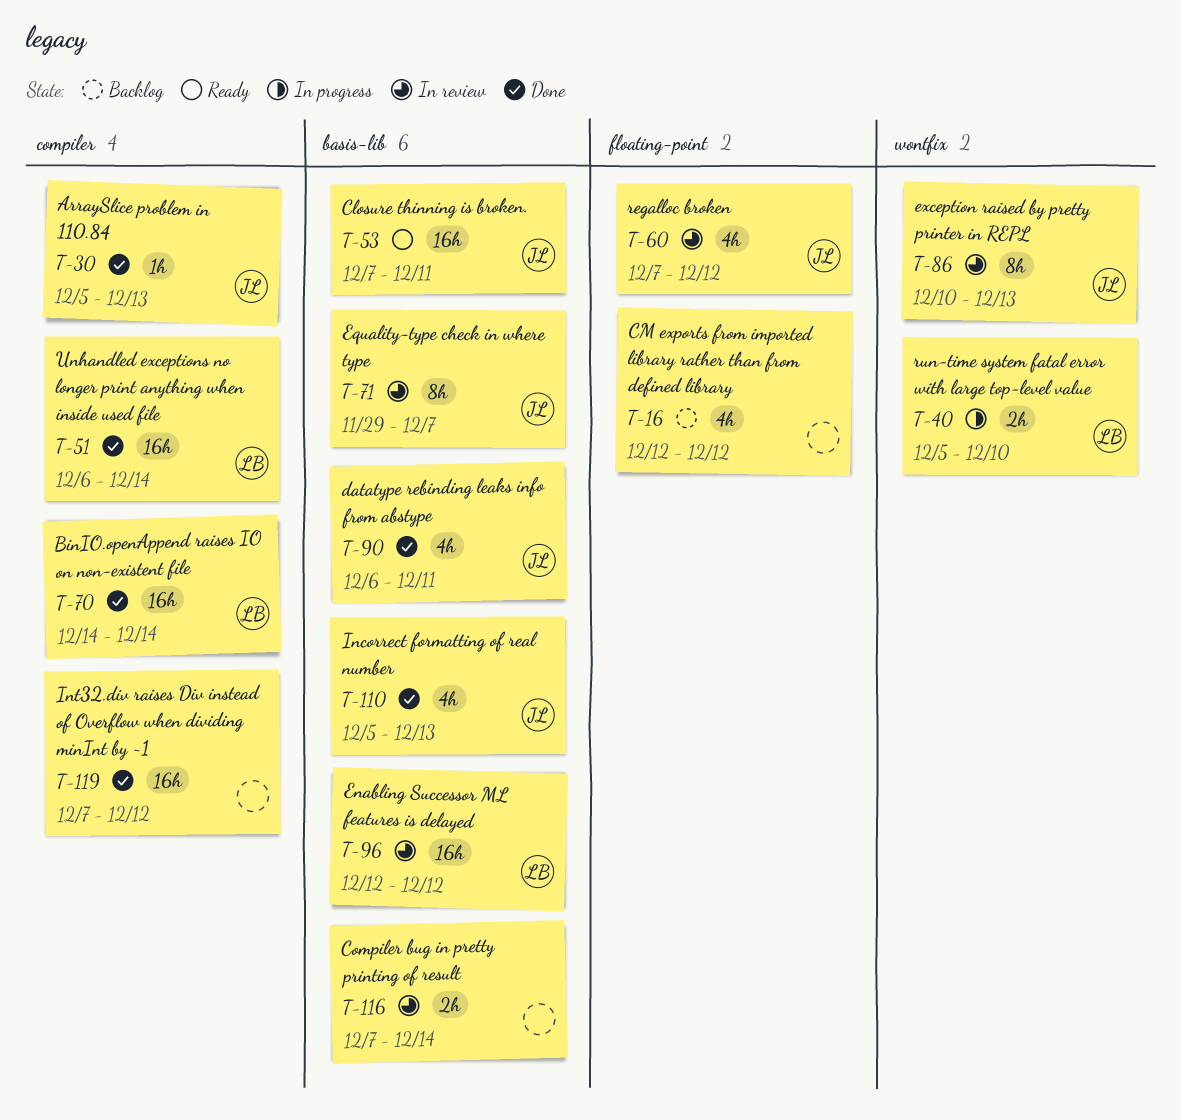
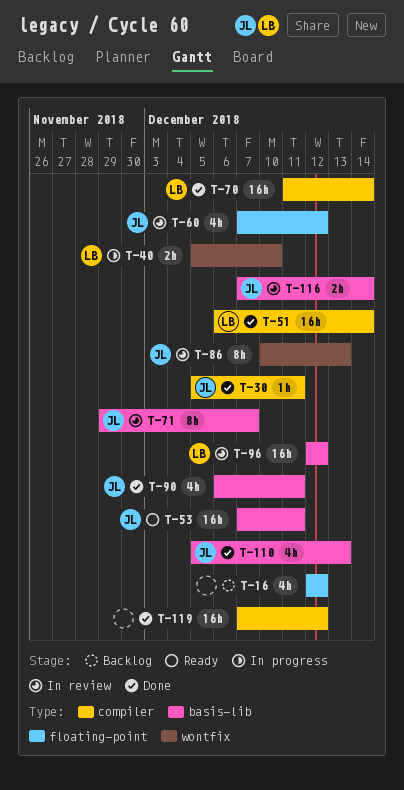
T-30, due: Dec 13 -> Dec 11
T-70, start: Dec 14 -> Dec 11
T-116, owner: none -> JL

